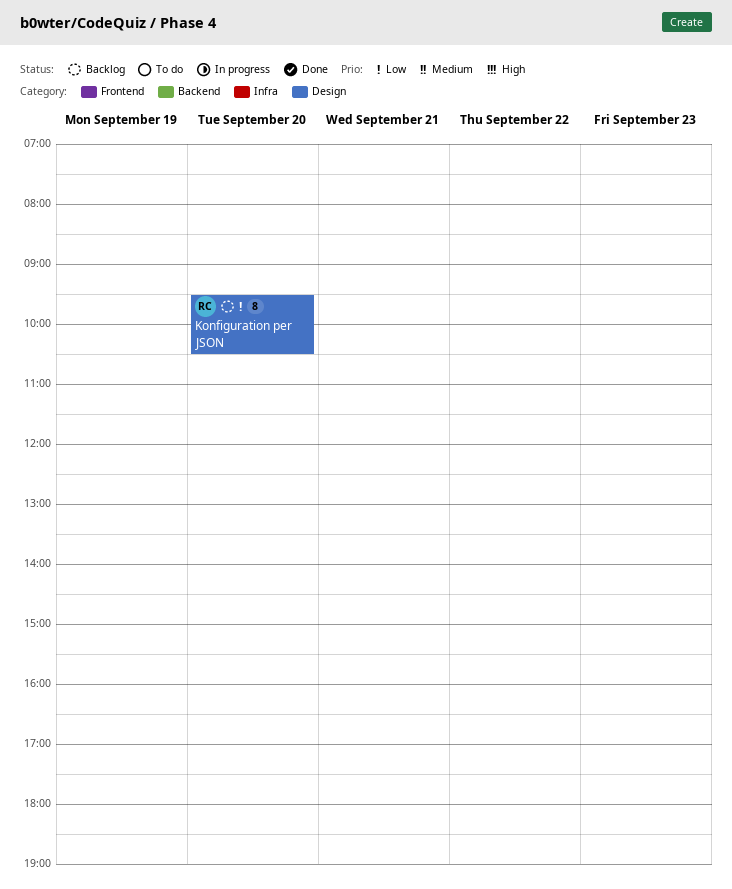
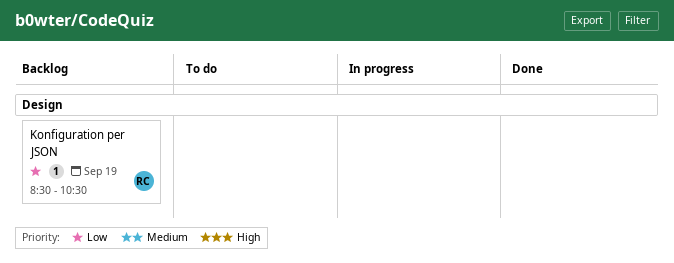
Konfiguration per JSON, estimate: 8 -> 1
Konfiguration per JSON, day: Sep 20 -> Sep 19
Konfiguration per JSON, begins: 09:30 -> 08:30

